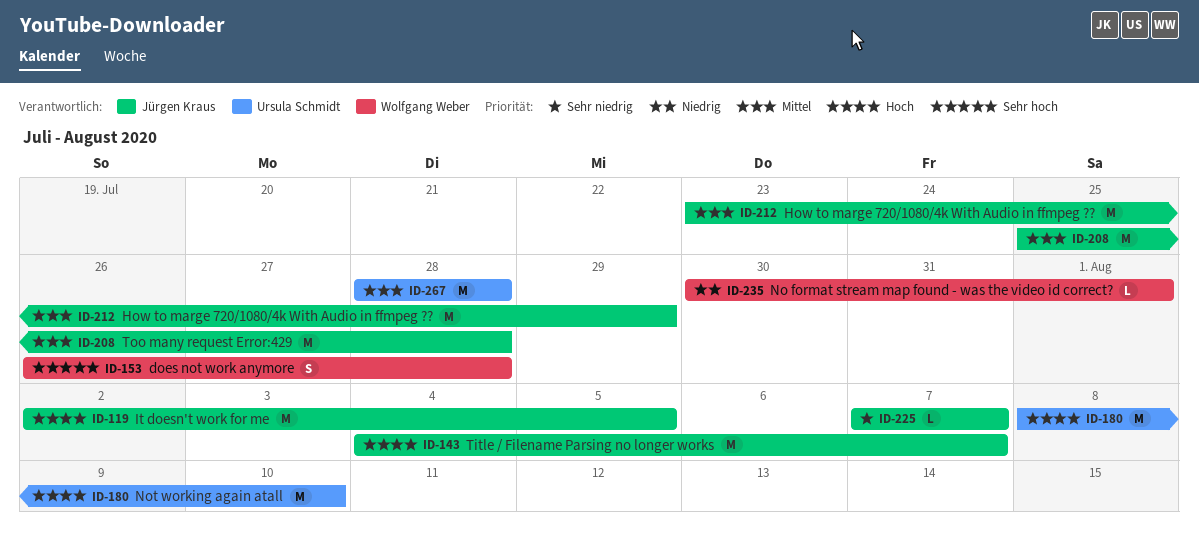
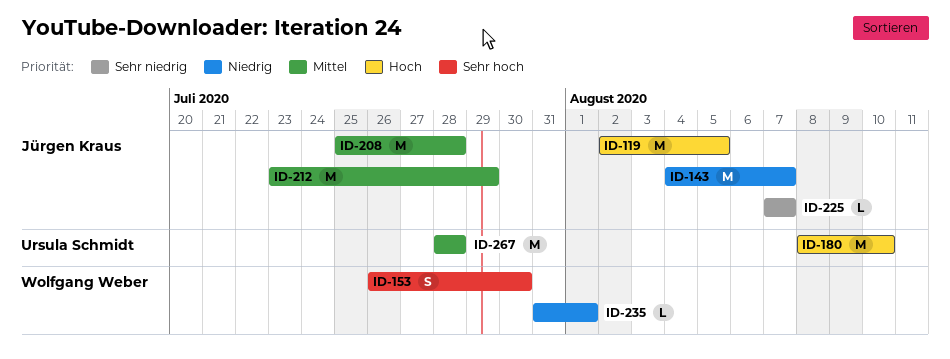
ID-143, priority: Hoch -> Niedrig
ID-153, due: Jul 28 -> Jul 30
ID-235, start: Jul 30 -> Jul 31

